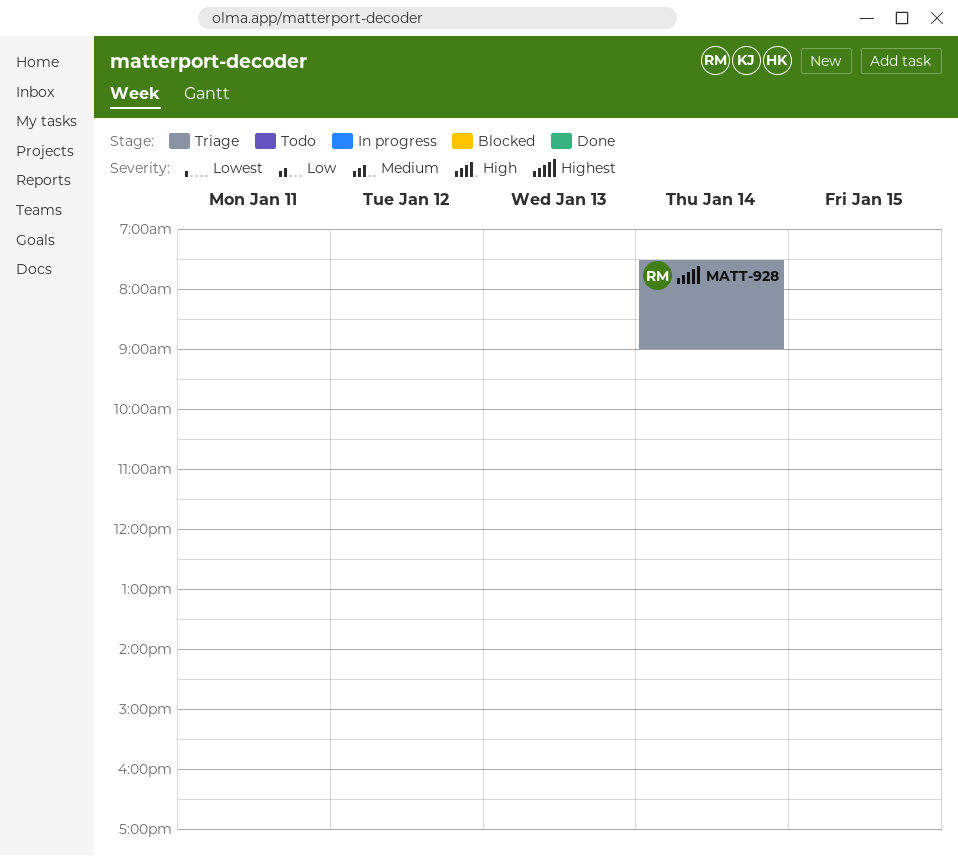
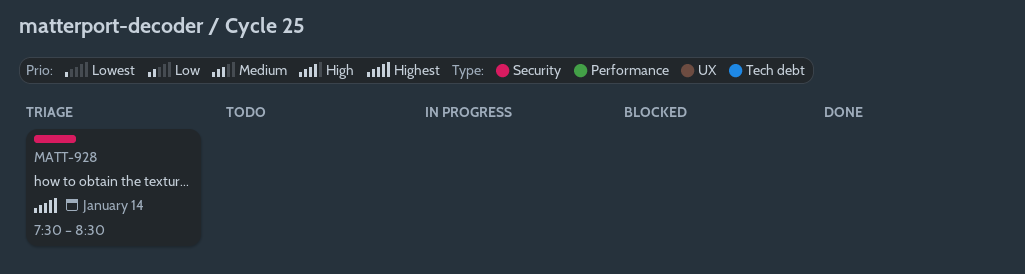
MATT-928, ends: 09:00 -> 08:30

